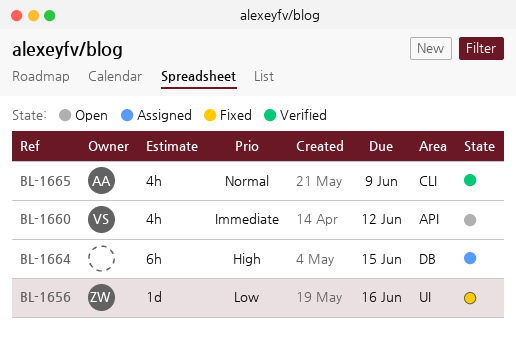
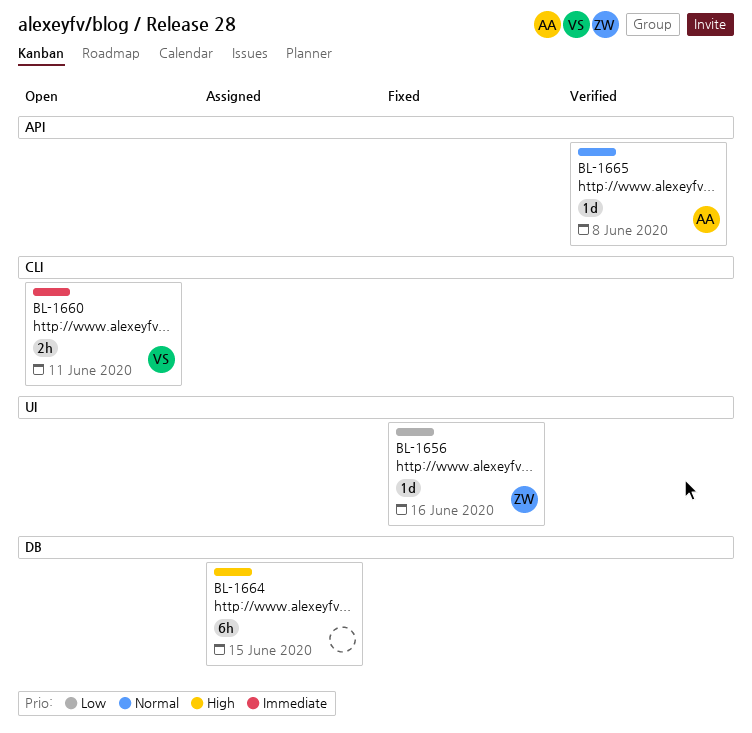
BL-1660, label: API -> CLI
BL-1660, estimate: 4h -> 2h
BL-1660, due: Jun 12 -> Jun 11
BL-1665, label: CLI -> API
BL-1665, estimate: 4h -> 1d
BL-1665, due: Jun 9 -> Jun 8

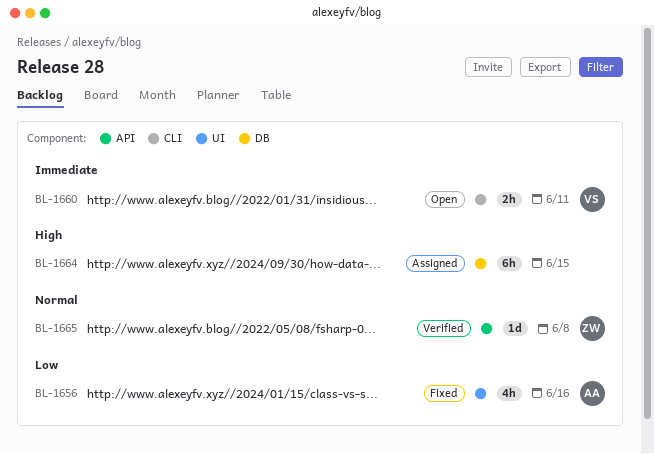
BL-1656, owner: ZW -> AA
BL-1656, estimate: 1d -> 4h
BL-1665, owner: AA -> ZW

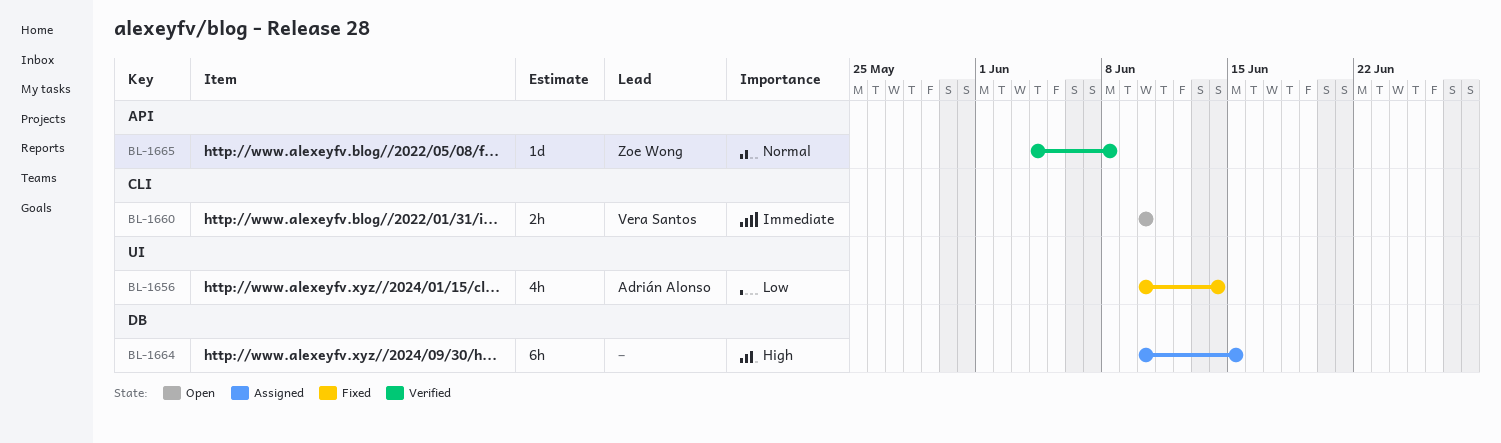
BL-1656, due: Jun 16 -> Jun 14
BL-1660, due: Jun 11 -> Jun 10

